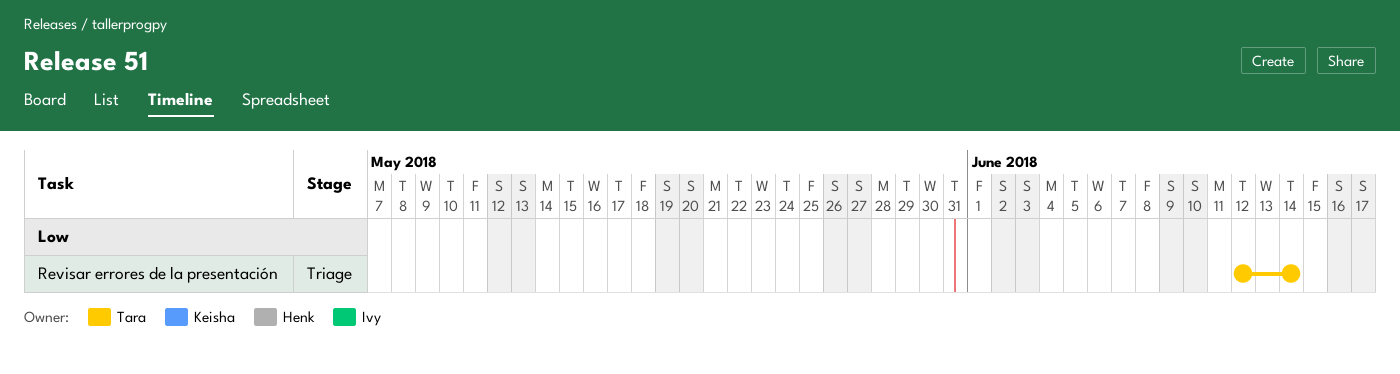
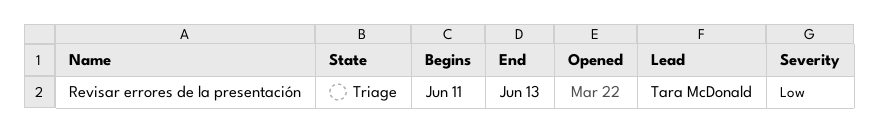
Revisar errores de la presentación, start: Jun 12 -> Jun 11
Revisar errores de la presentación, due: Jun 14 -> Jun 13

